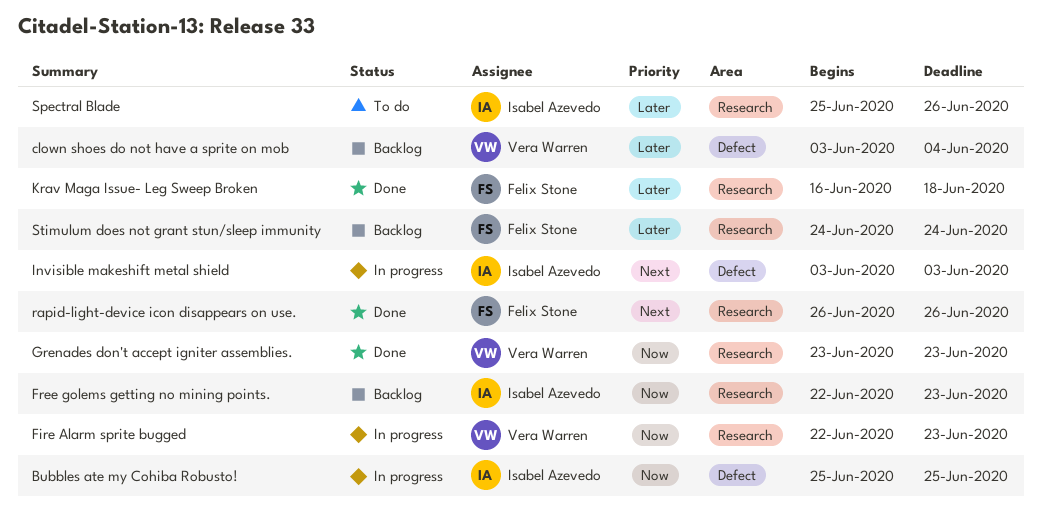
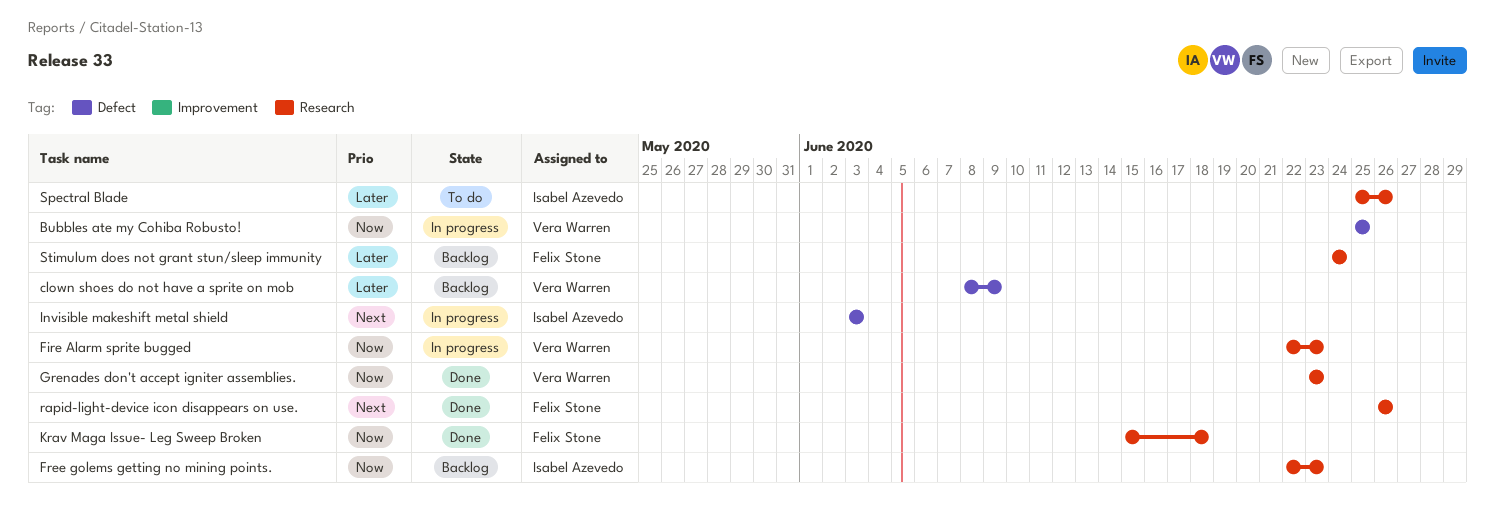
Bubbles ate my Cohiba Robusto!, owner: Isabel Azevedo -> Vera Warren
clown shoes do not have a sprite on mob, start: Jun 3 -> Jun 8
clown shoes do not have a sprite on mob, due: Jun 4 -> Jun 9
Krav Maga Issue- Leg Sweep Broken, priority: Later -> Now
Krav Maga Issue- Leg Sweep Broken, start: Jun 16 -> Jun 15

